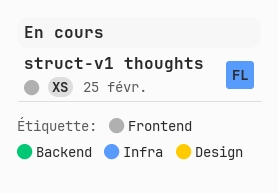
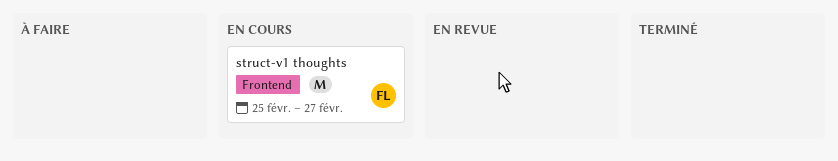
struct-v1 thoughts, estimate: XS -> M
struct-v1 thoughts, due: Feb 25 -> Feb 27

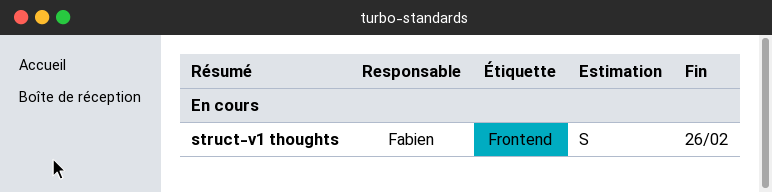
struct-v1 thoughts, estimate: M -> S
struct-v1 thoughts, due: Feb 27 -> Feb 26

